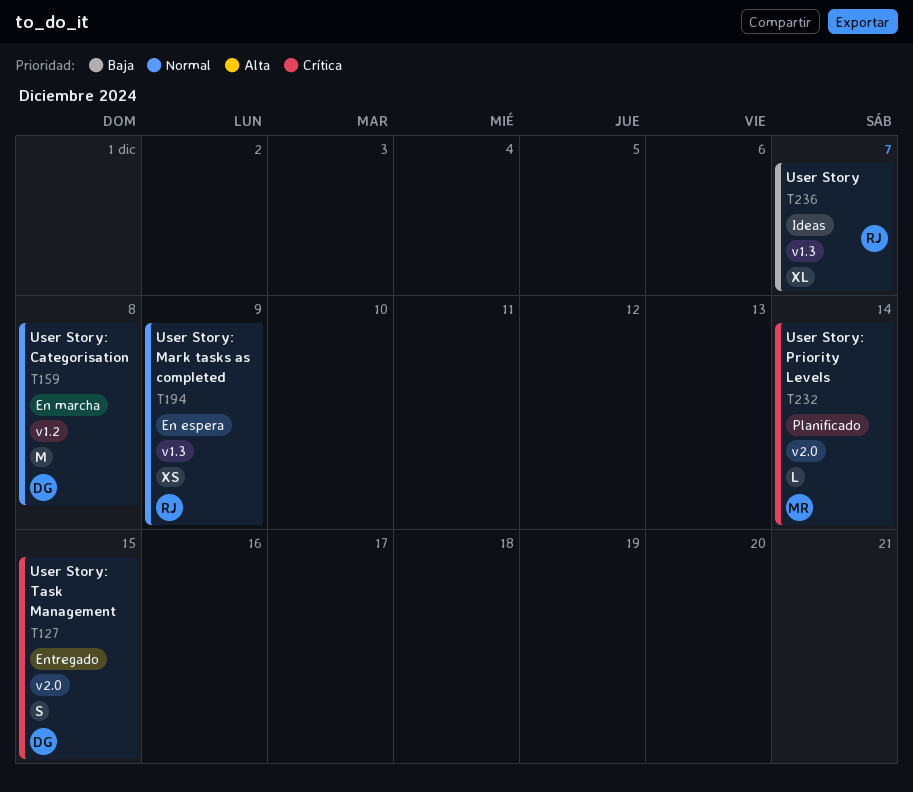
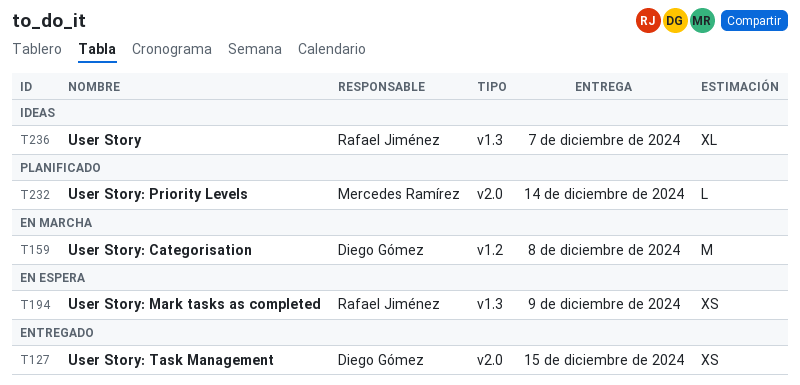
T127, estimate: S -> XS

